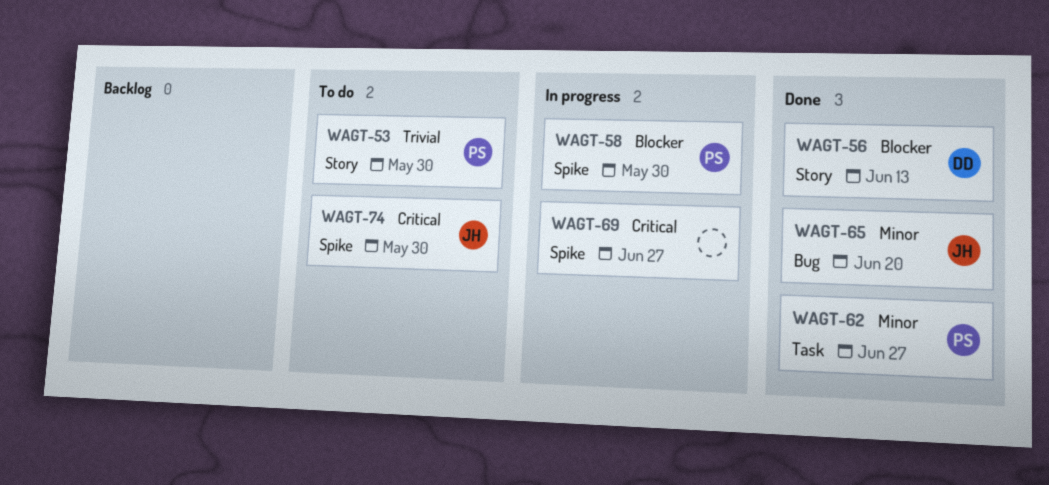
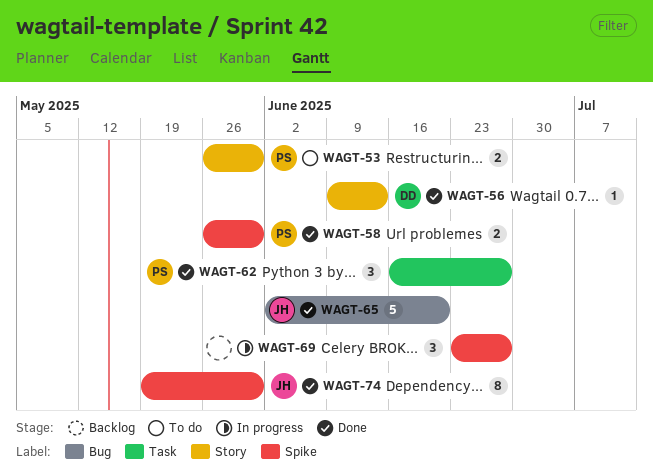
WAGT-58, status: In progress -> Done
WAGT-74, status: To do -> Done

